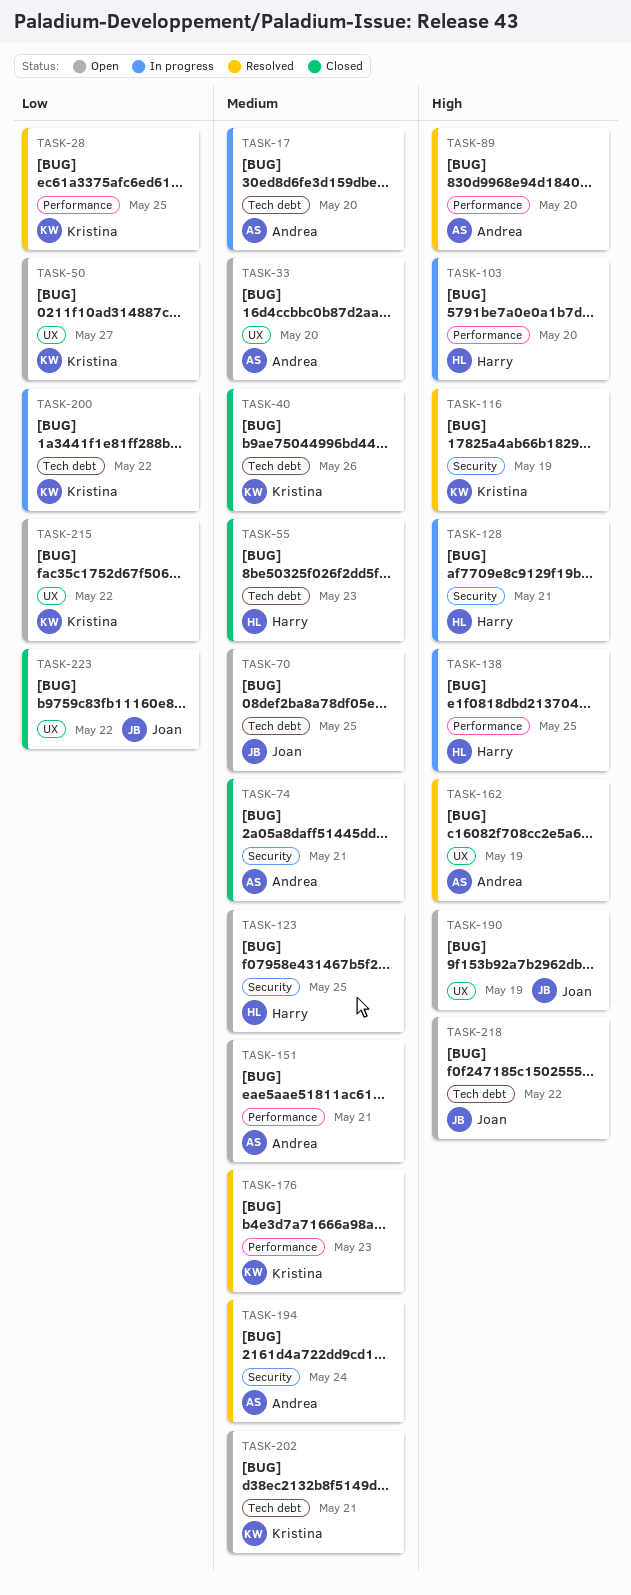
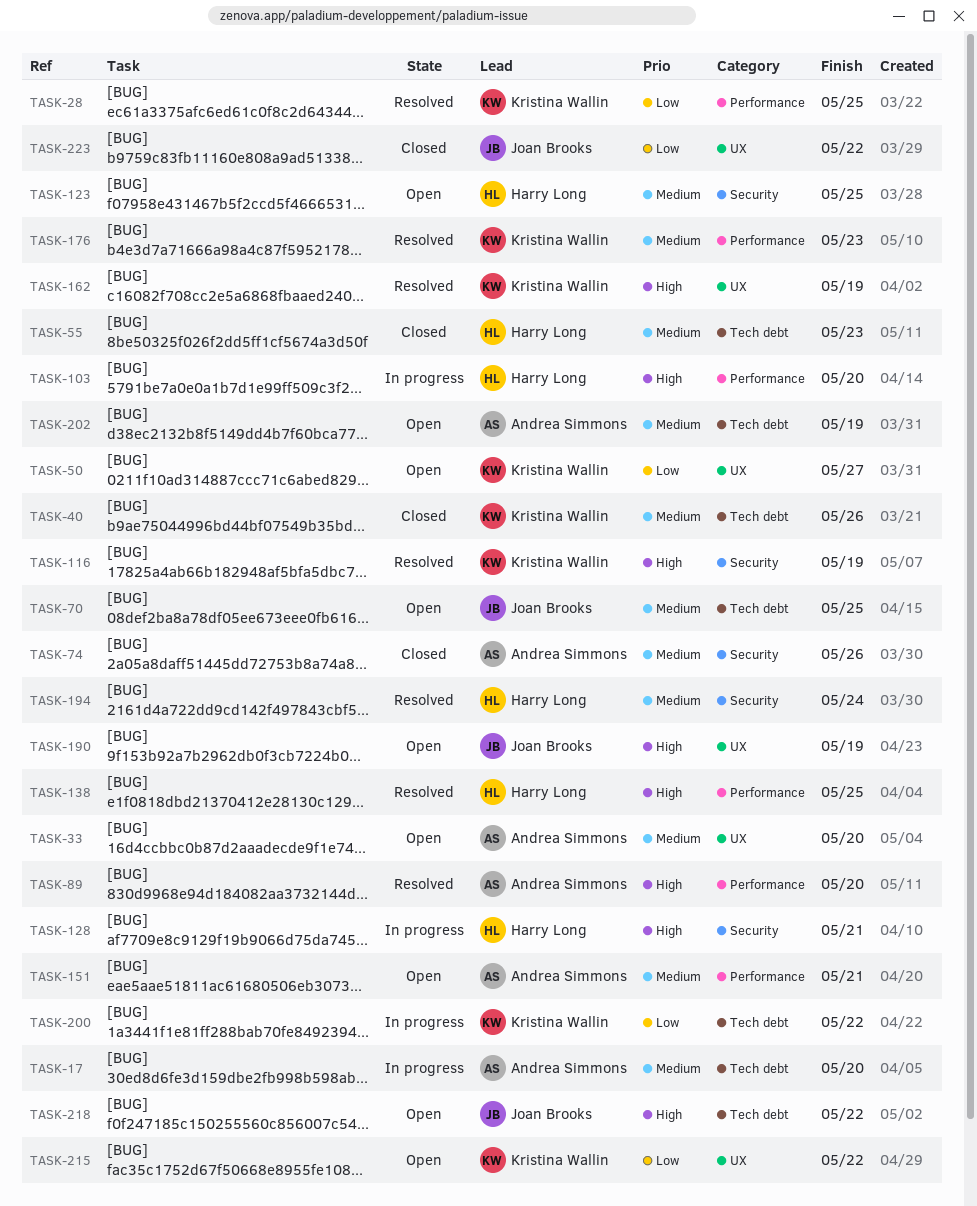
TASK-74, due: May 21 -> May 26
TASK-138, status: In progress -> Resolved
TASK-162, owner: Andrea Simmons -> Kristina Wallin
TASK-194, owner: Andrea Simmons -> Harry Long
TASK-202, owner: Kristina Wallin -> Andrea Simmons
TASK-202, due: May 21 -> May 19

